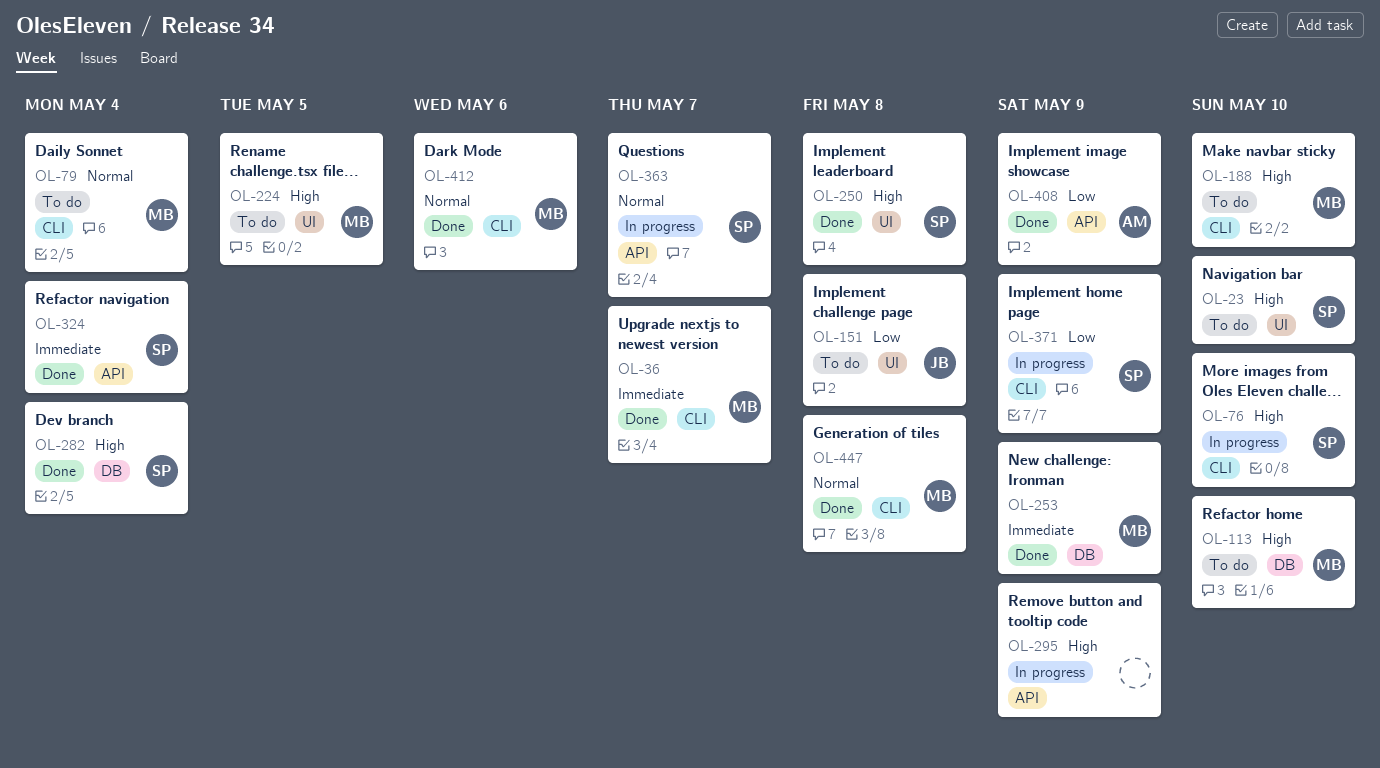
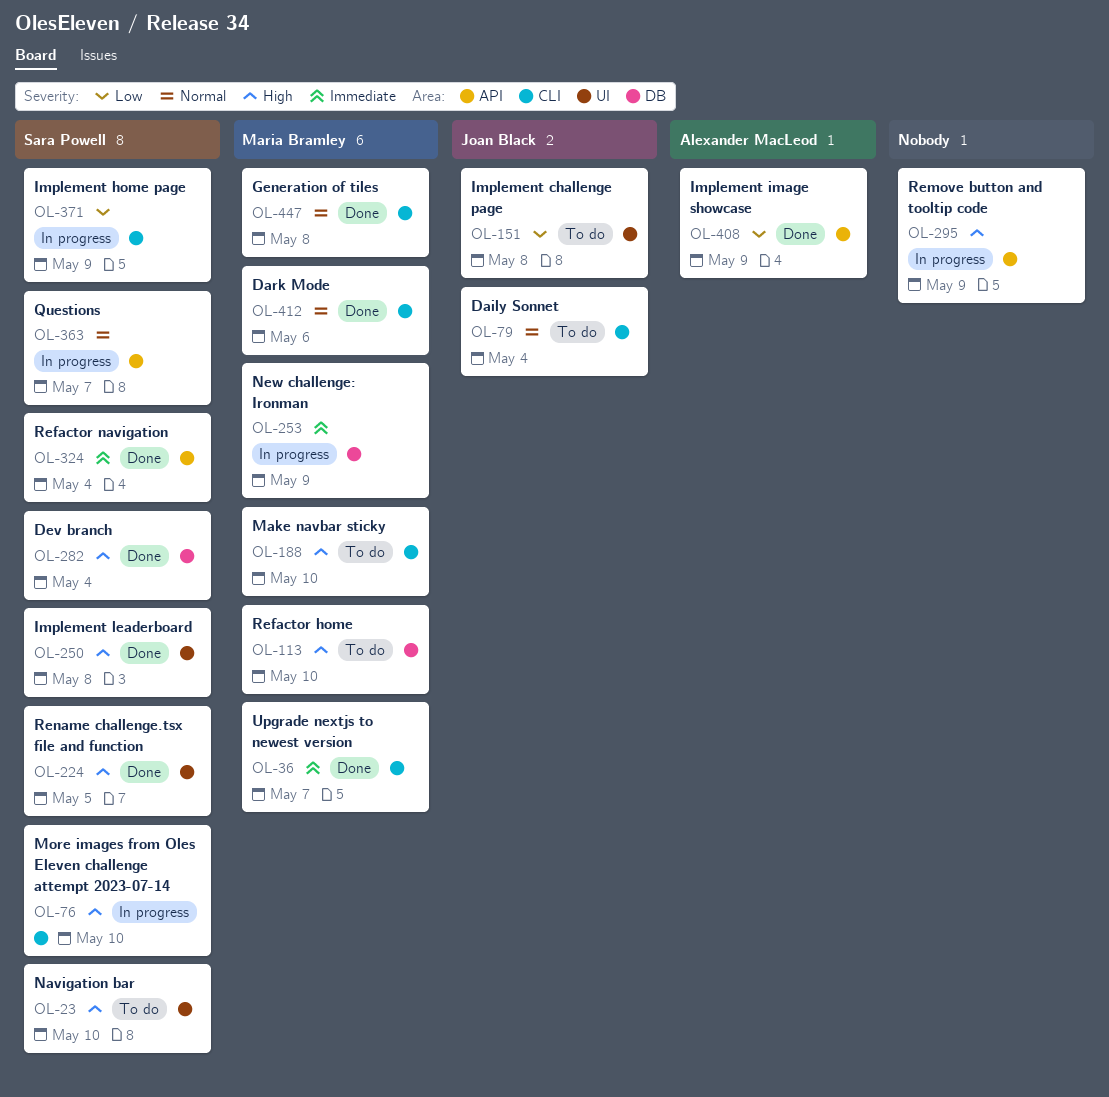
OL-79, owner: Maria Bramley -> Joan Black
OL-224, status: To do -> Done
OL-224, owner: Maria Bramley -> Sara Powell
OL-253, status: Done -> In progress

